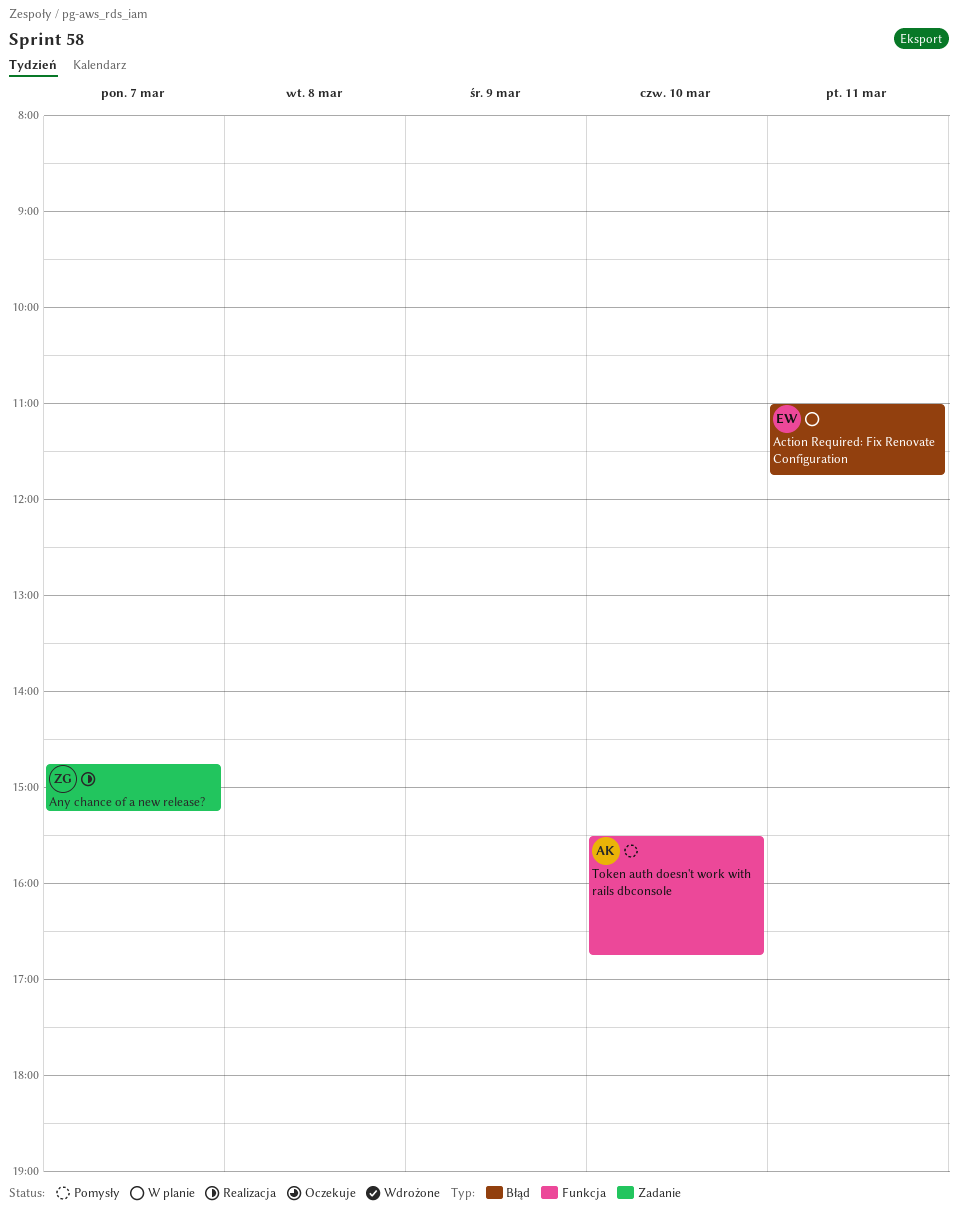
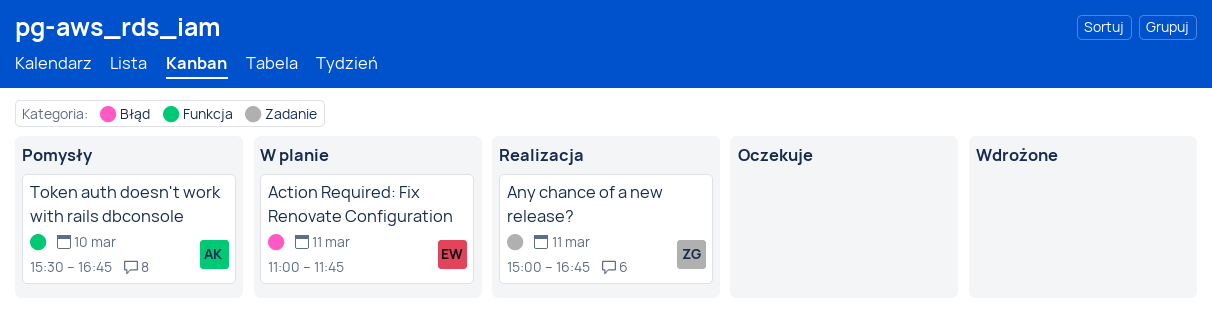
Any chance of a new release?, day: Mar 7 -> Mar 11
Any chance of a new release?, begins: 14:45 -> 15:00
Any chance of a new release?, ends: 15:15 -> 16:45

